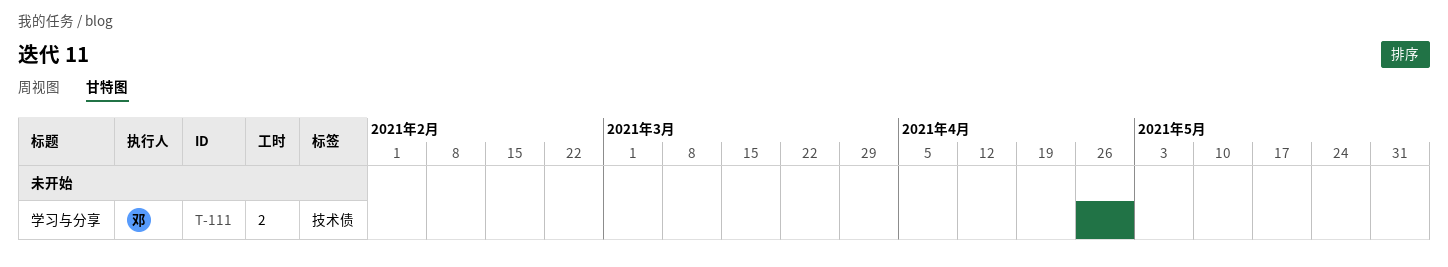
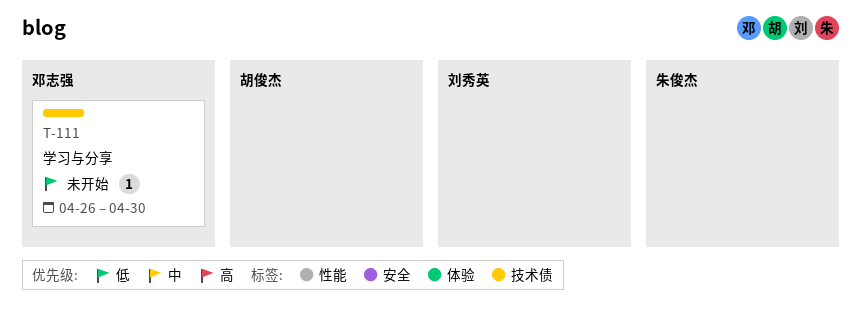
T-111, estimate: 2 -> 1

